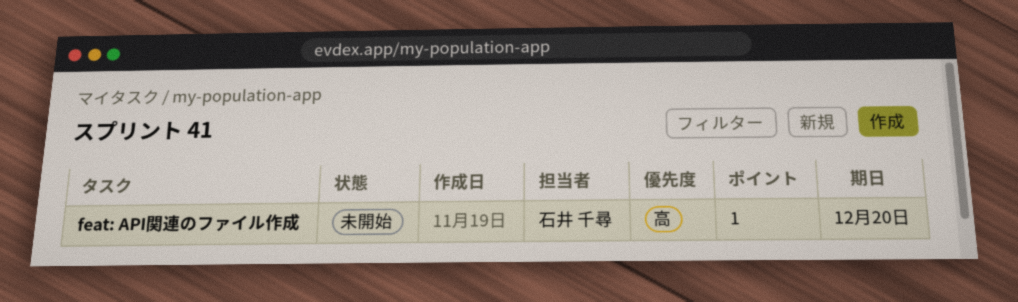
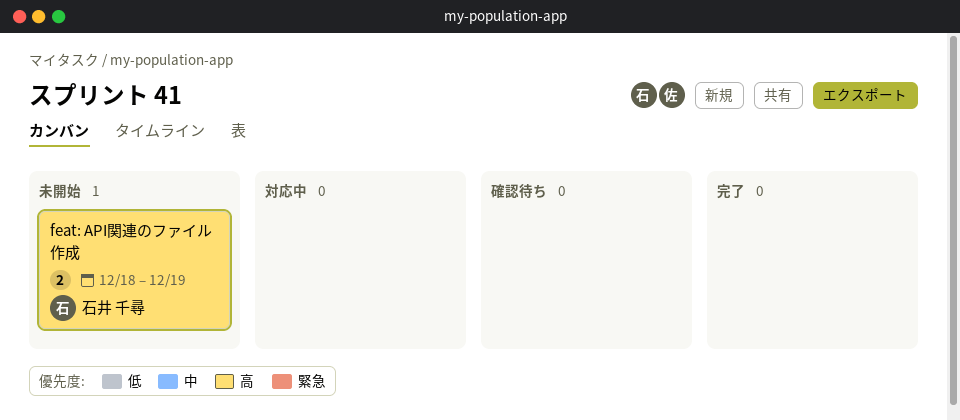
feat: API関連のファイル作成, estimate: 1 -> 2
feat: API関連のファイル作成, due: Dec 20 -> Dec 19

